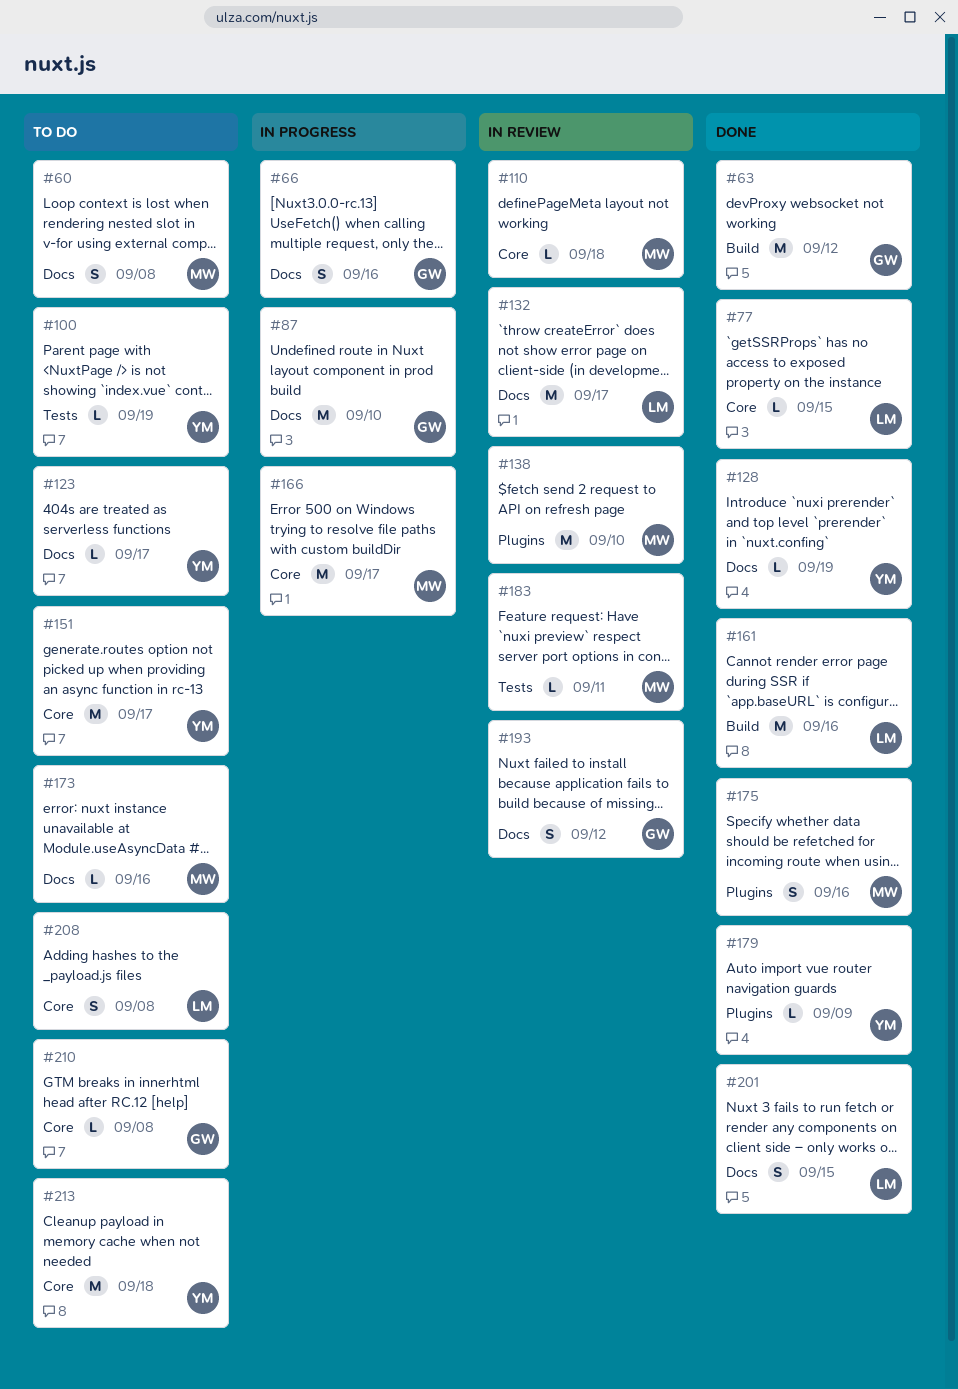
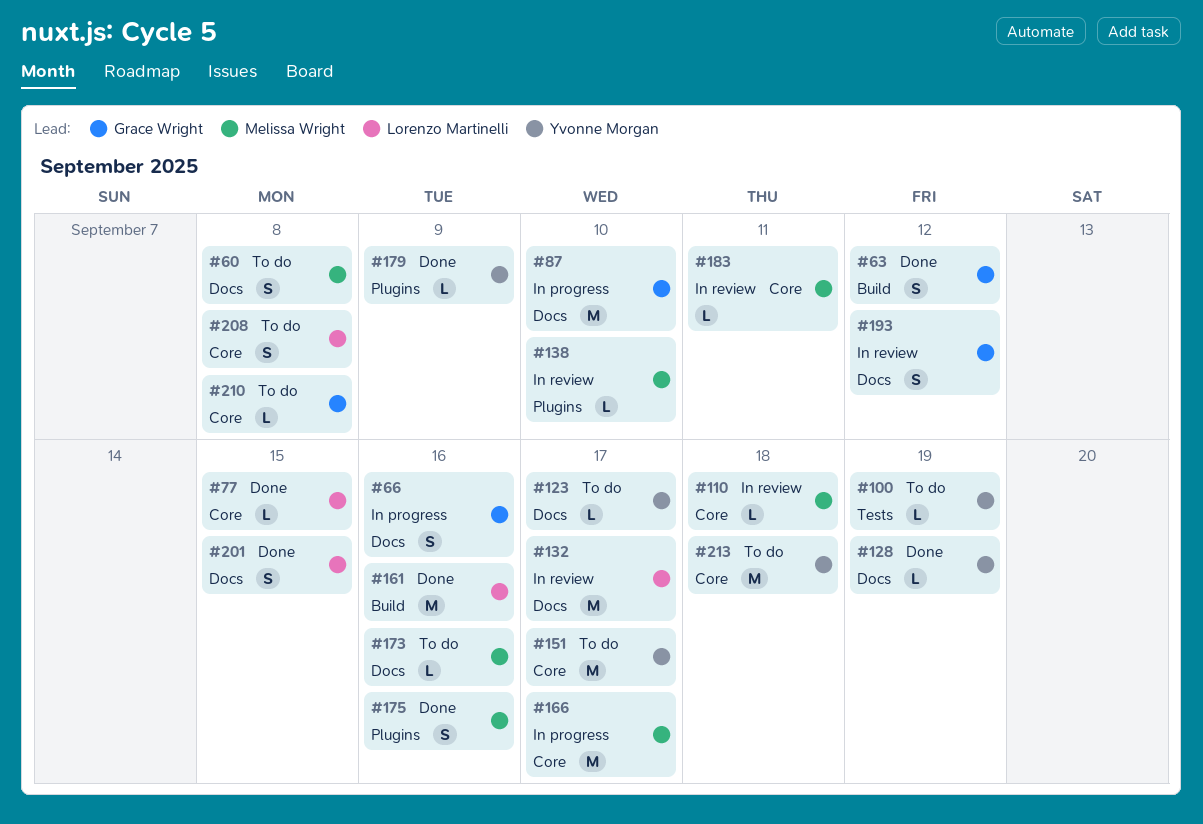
#63, estimate: M -> S
#138, estimate: M -> L
#183, label: Tests -> Core

